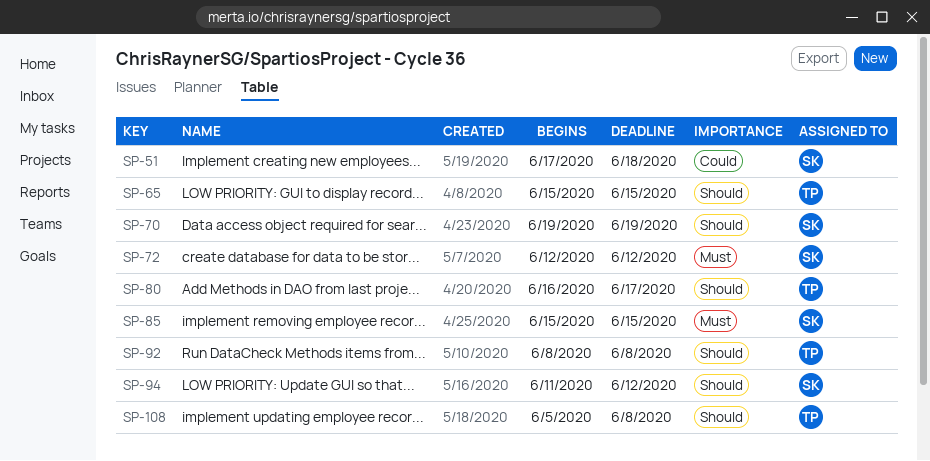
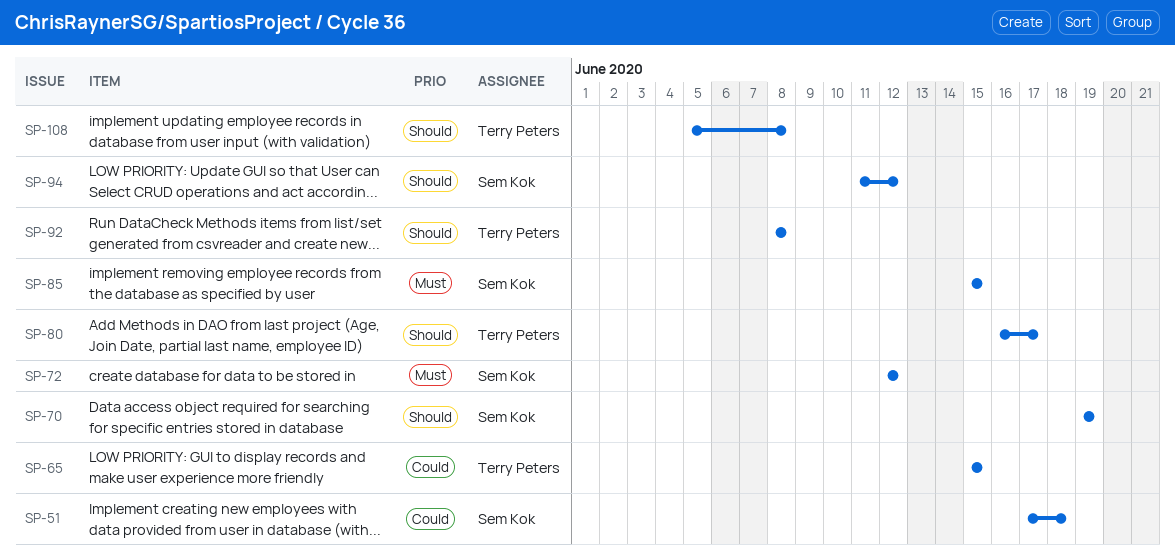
SP-65, priority: Should -> Could

